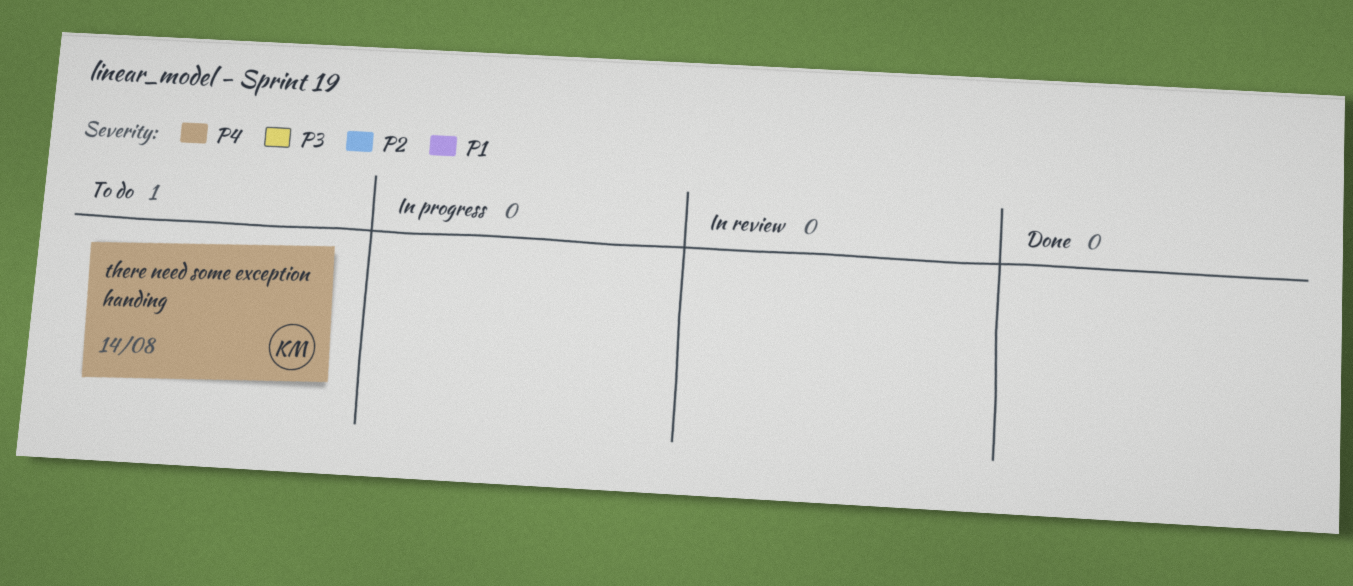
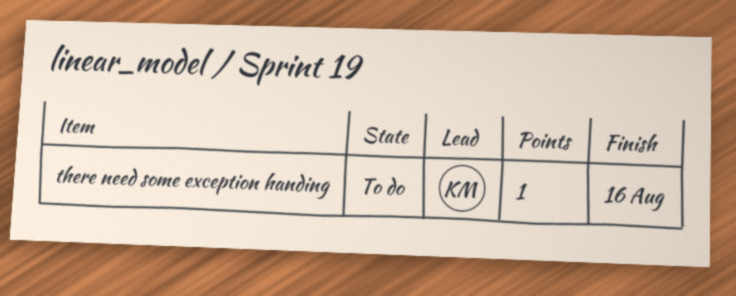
there need some exception handing, due: Aug 14 -> Aug 16

